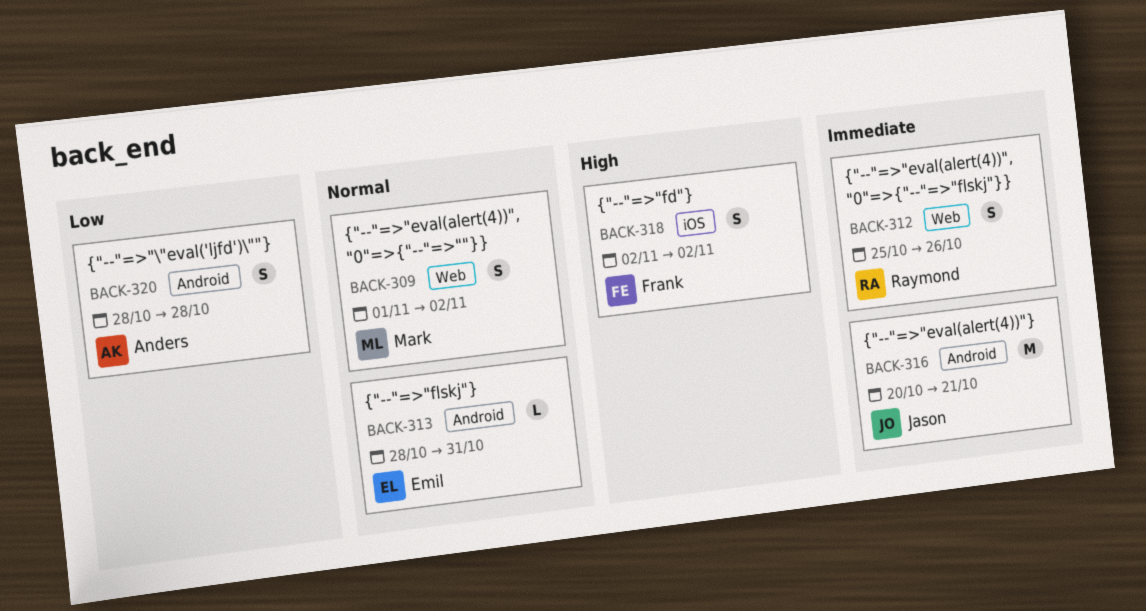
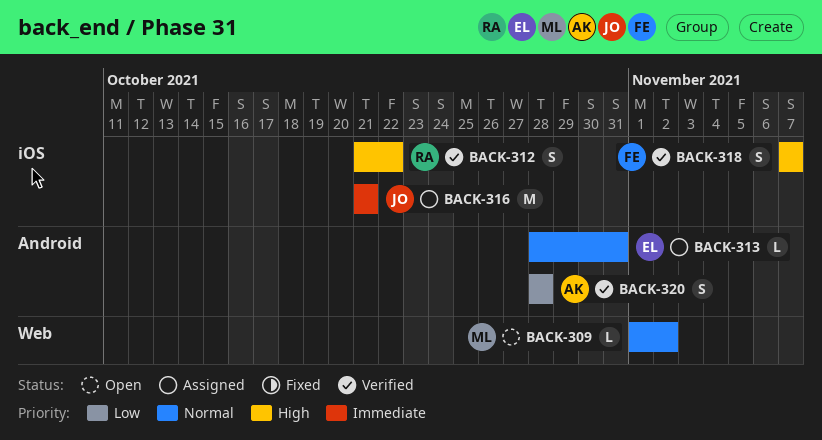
BACK-309, estimate: S -> L
BACK-312, priority: Immediate -> High
BACK-312, label: Web -> iOS
BACK-312, start: Oct 25 -> Oct 21
BACK-312, due: Oct 26 -> Oct 22
BACK-316, label: Android -> iOS
BACK-316, start: Oct 20 -> Oct 21
BACK-318, start: Nov 2 -> Nov 7
BACK-318, due: Nov 2 -> Nov 7

